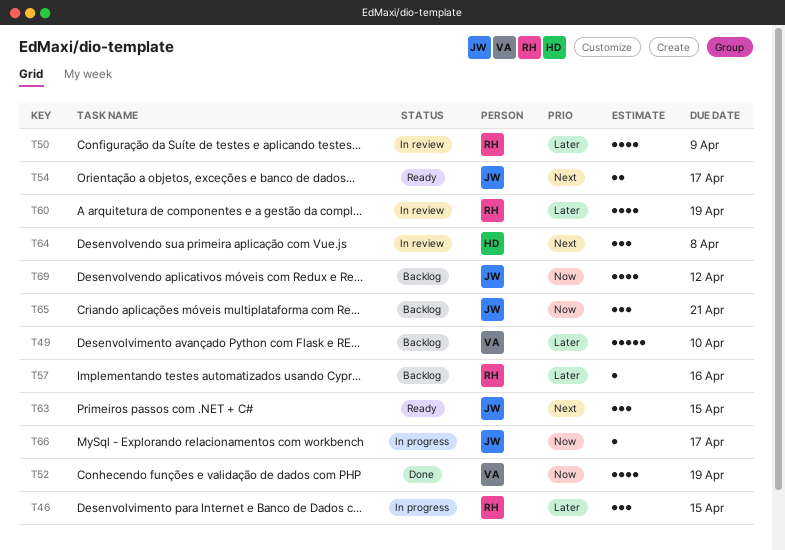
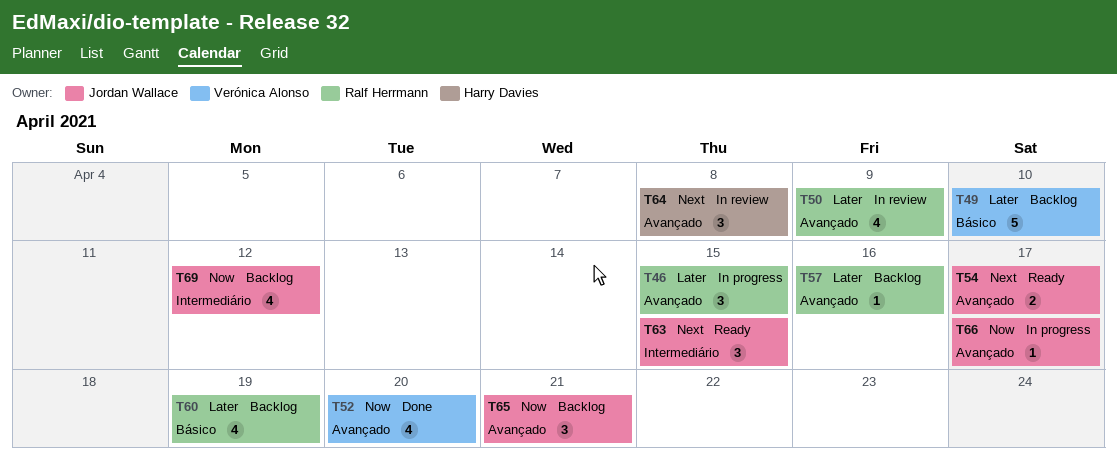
T52, due: Apr 19 -> Apr 20
T60, status: In review -> Backlog

